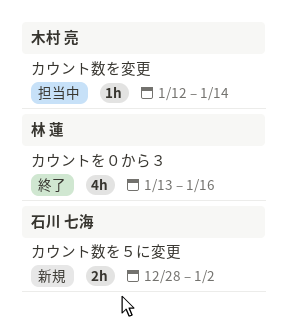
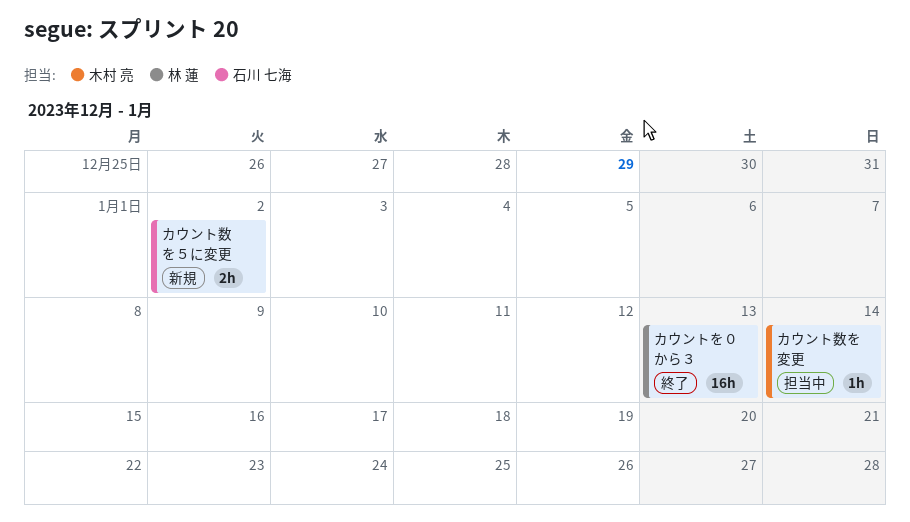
カウントを０から３, estimate: 4h -> 16h
カウントを０から３, due: Jan 16 -> Jan 13

